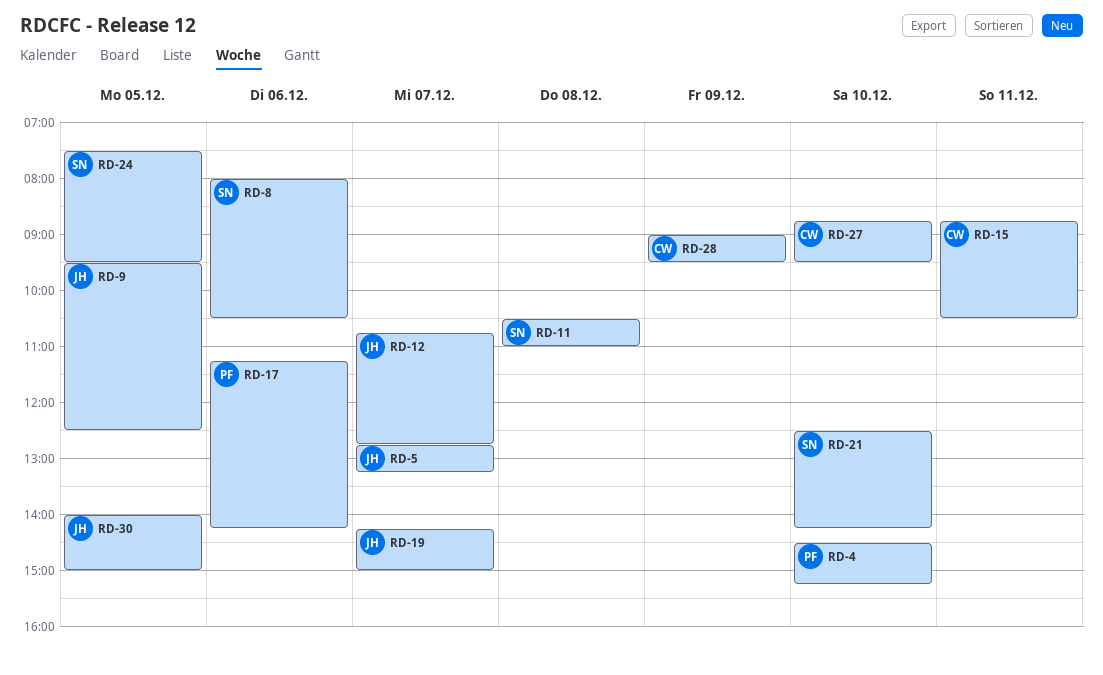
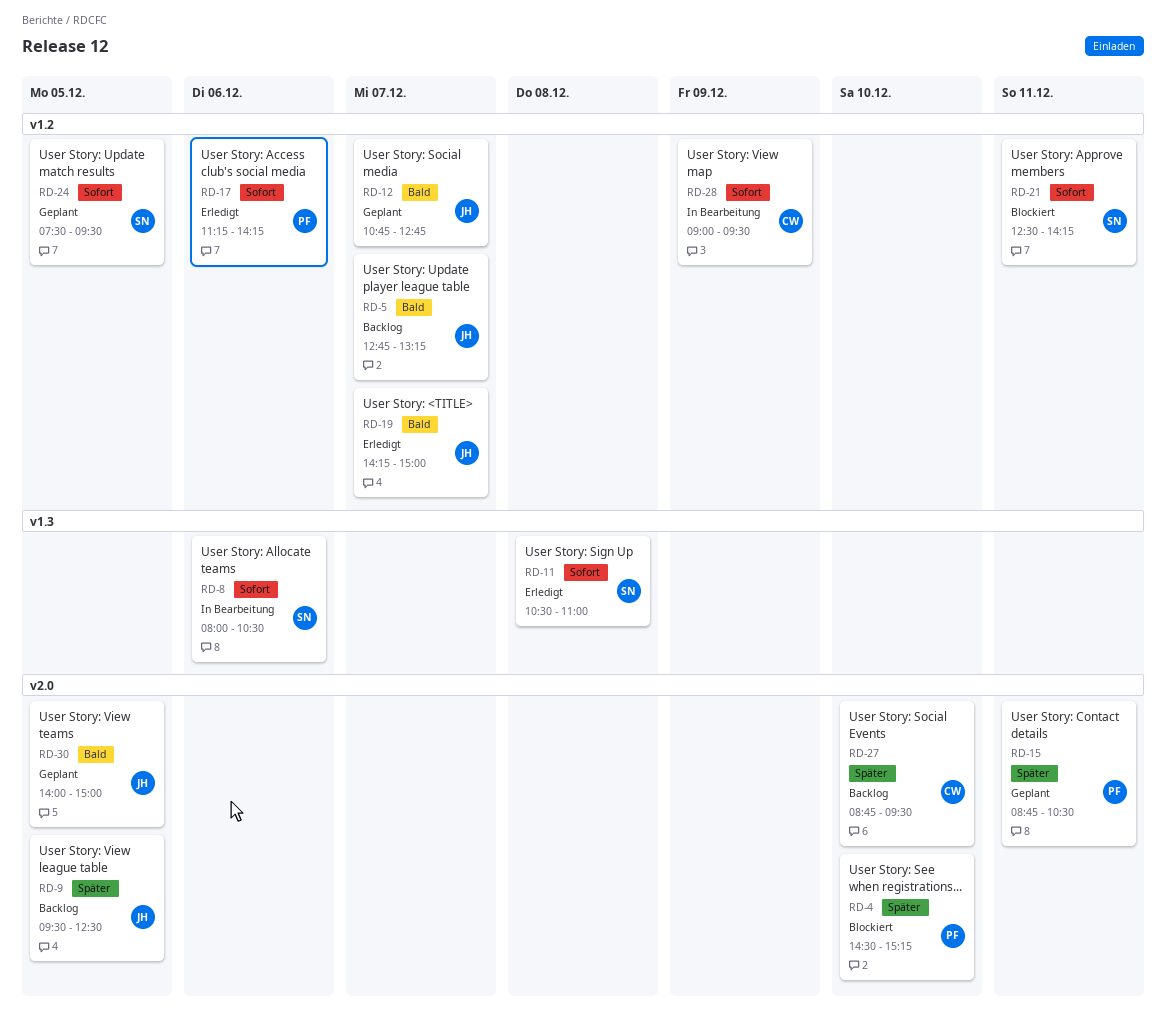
RD-15, owner: CW -> PF
RD-21, day: Dec 10 -> Dec 11

